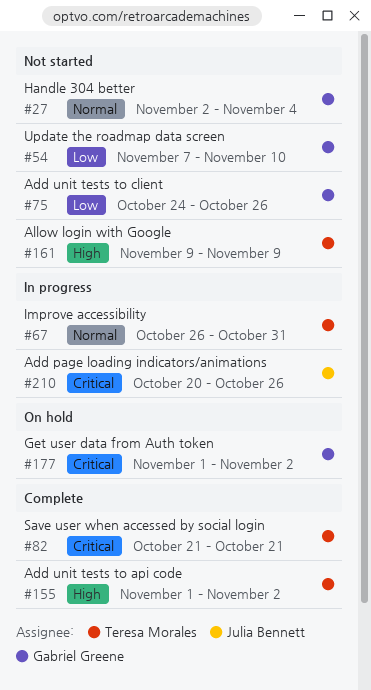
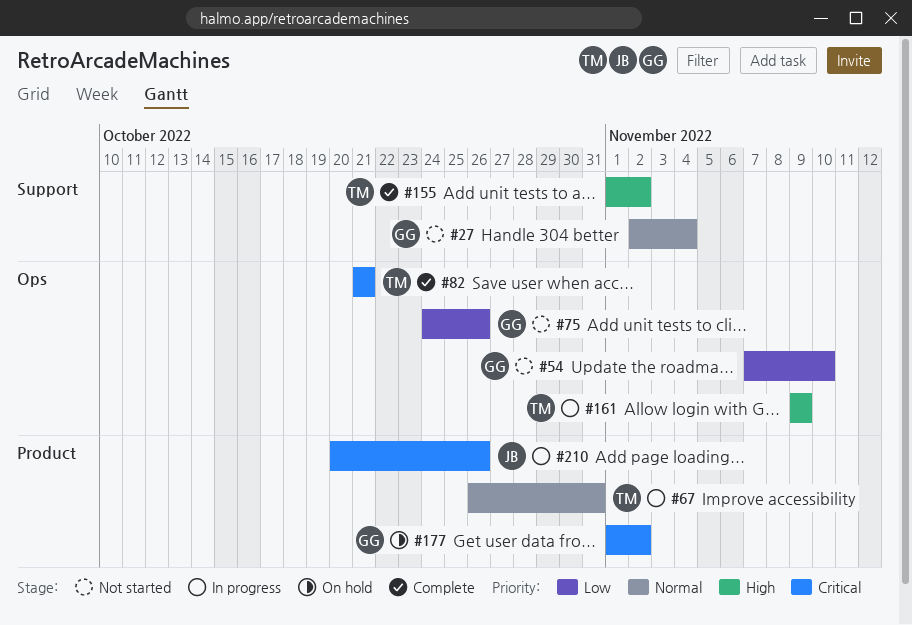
#161, status: Not started -> In progress

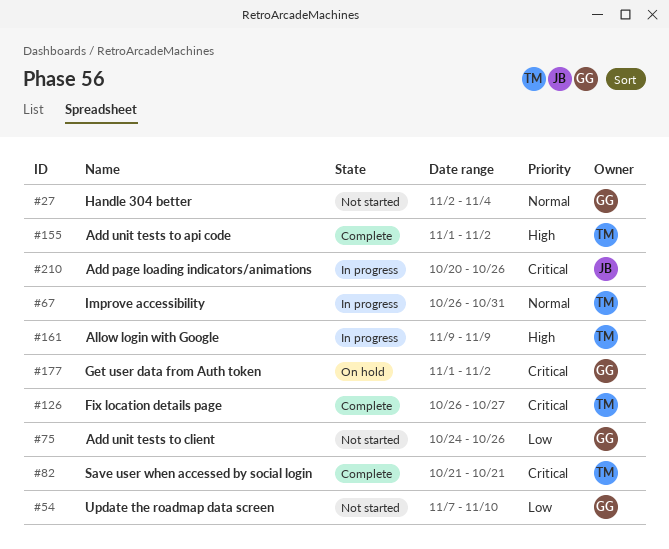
#126: none -> present

